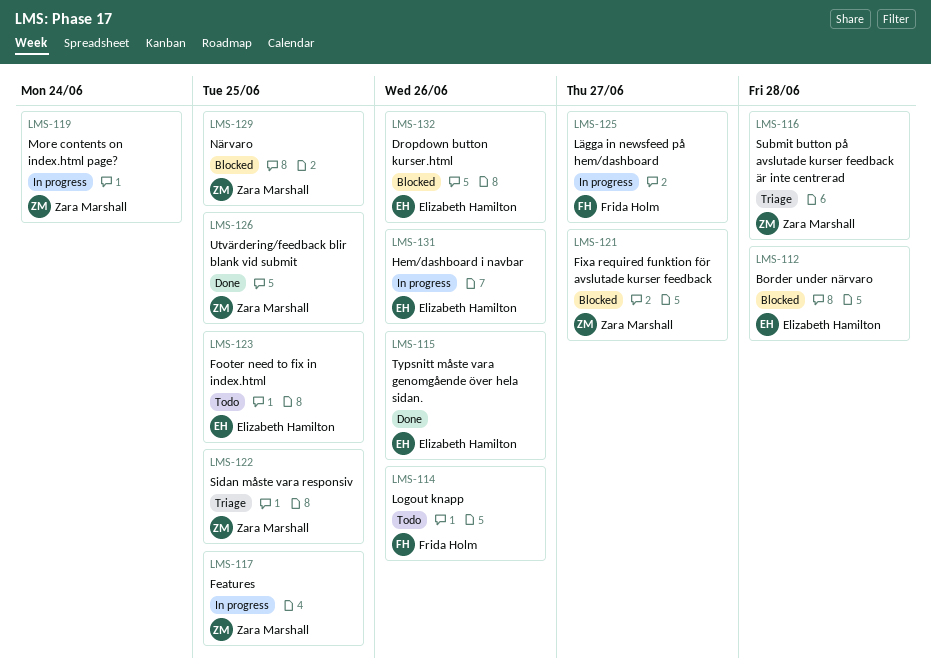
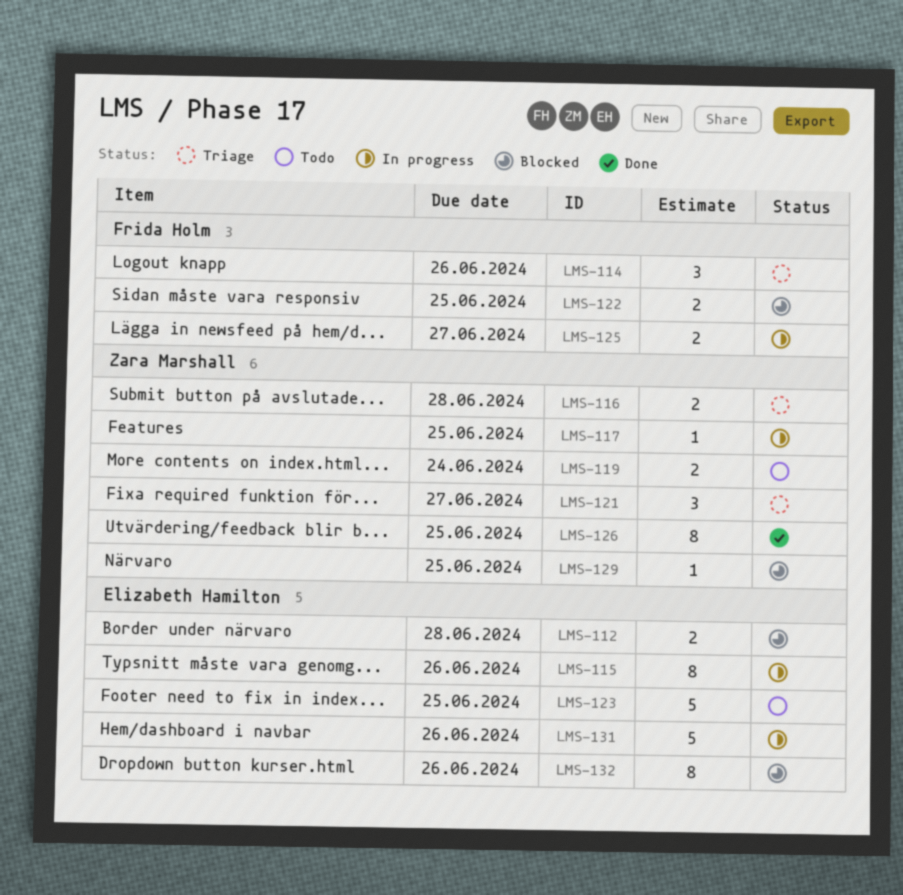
LMS-114, status: Todo -> Triage
LMS-115, status: Done -> In progress
LMS-119, status: In progress -> Todo
LMS-121, status: Blocked -> Triage
LMS-122, status: Triage -> Blocked
LMS-122, owner: Zara Marshall -> Frida Holm

